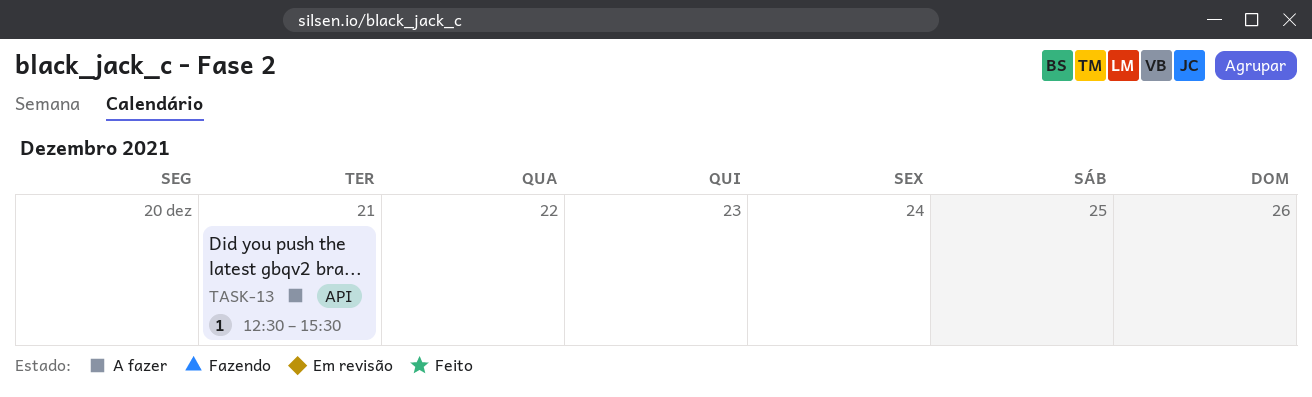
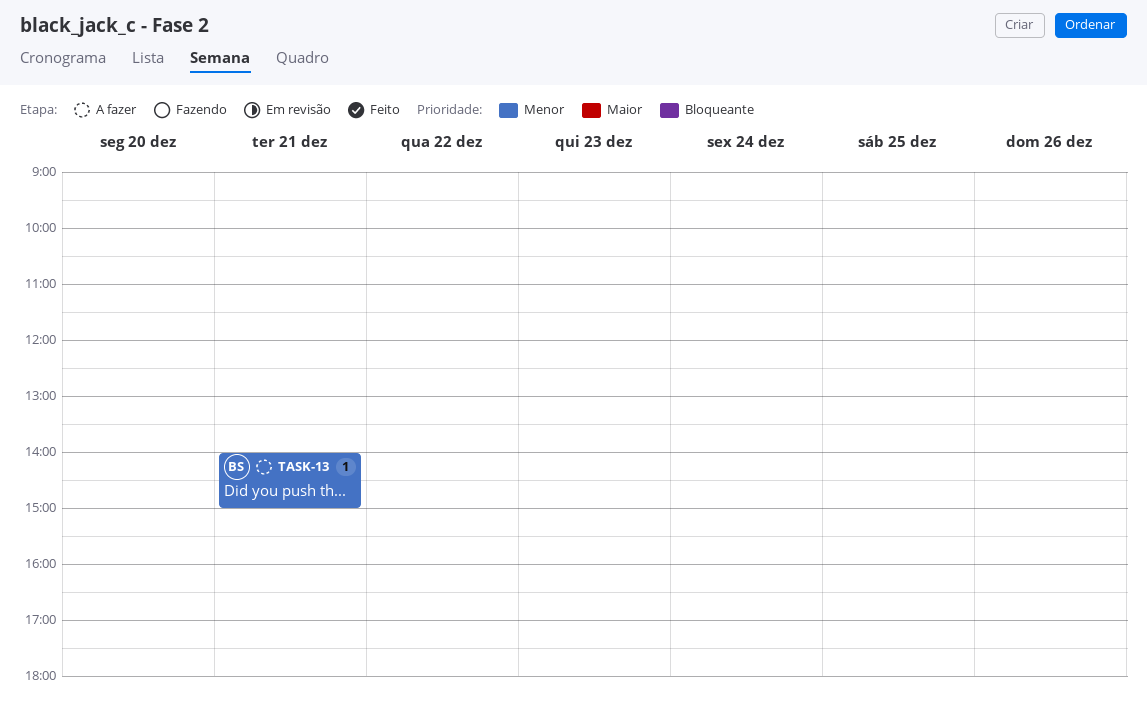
TASK-13, begins: 12:30 -> 14:00
TASK-13, ends: 15:30 -> 15:00

